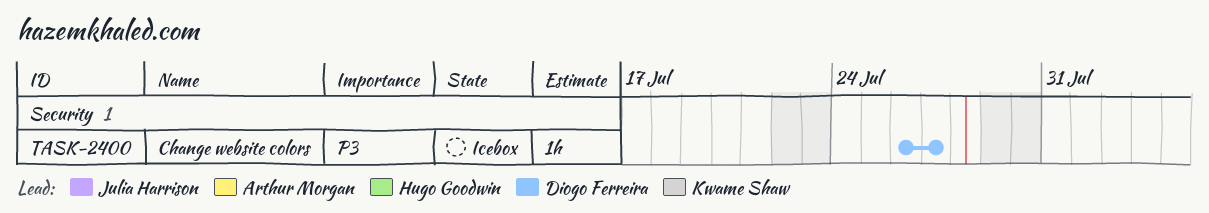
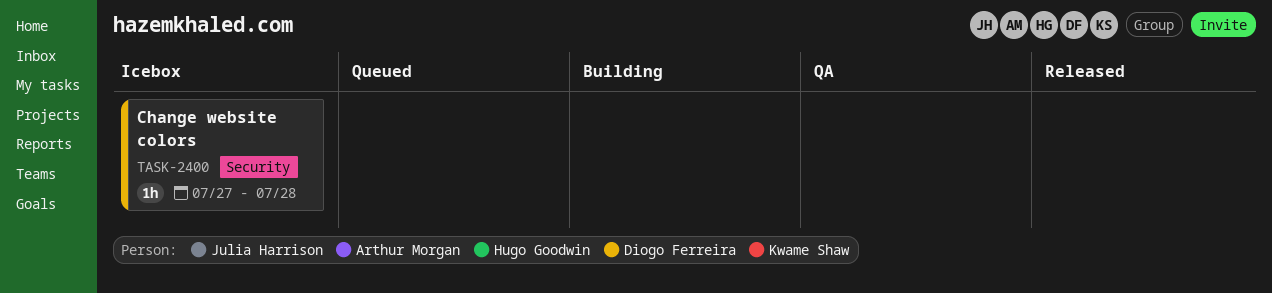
TASK-2400, start: Jul 26 -> Jul 27
TASK-2400, due: Jul 27 -> Jul 28

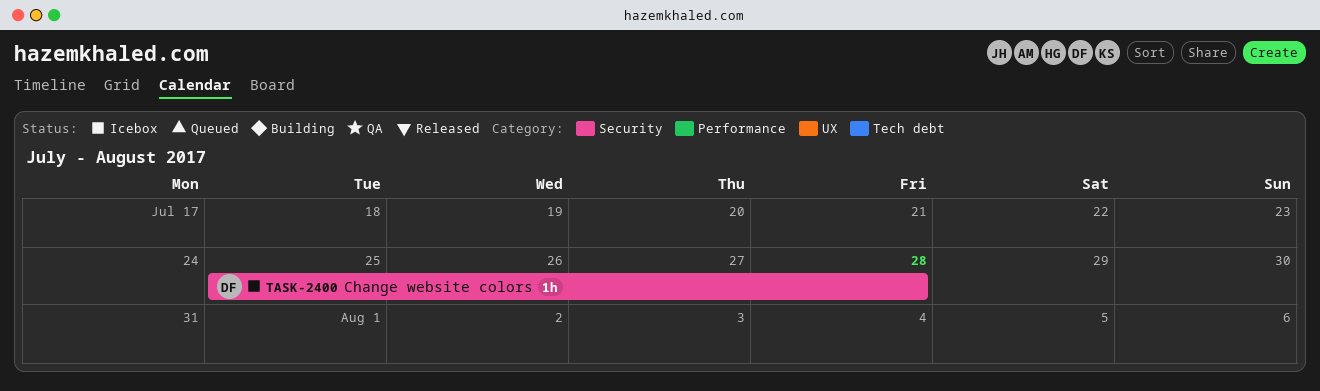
TASK-2400, start: Jul 27 -> Jul 25

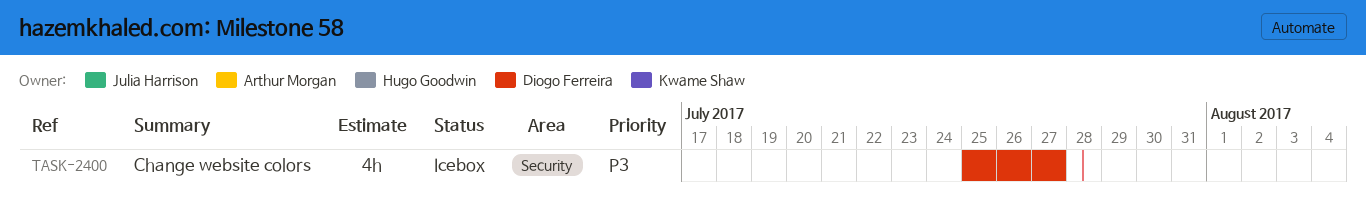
TASK-2400, estimate: 1h -> 4h
TASK-2400, due: Jul 28 -> Jul 27

